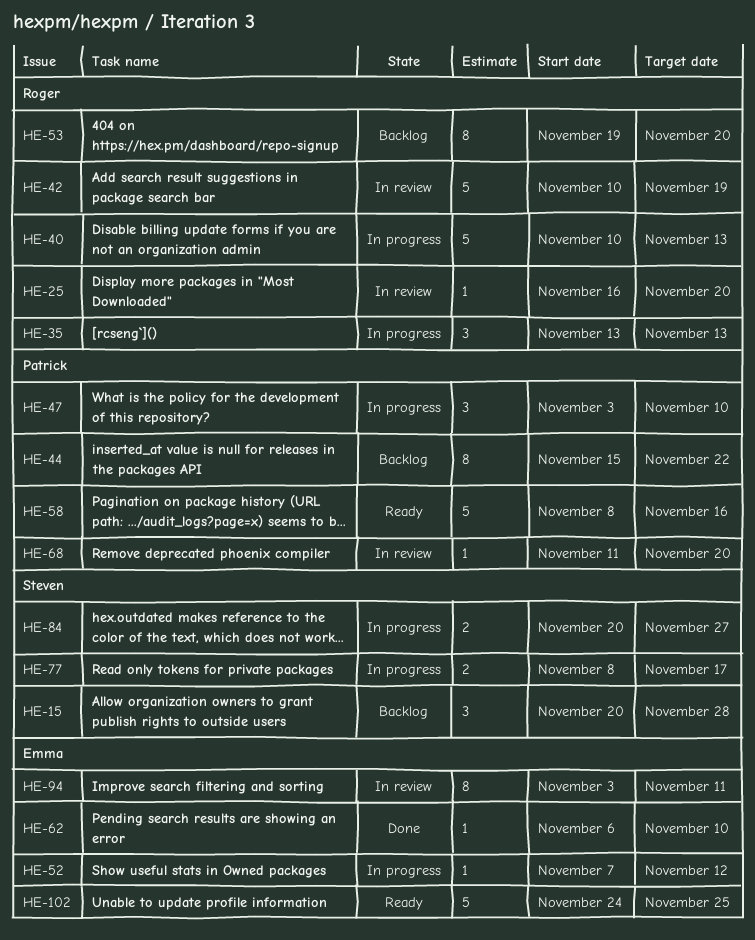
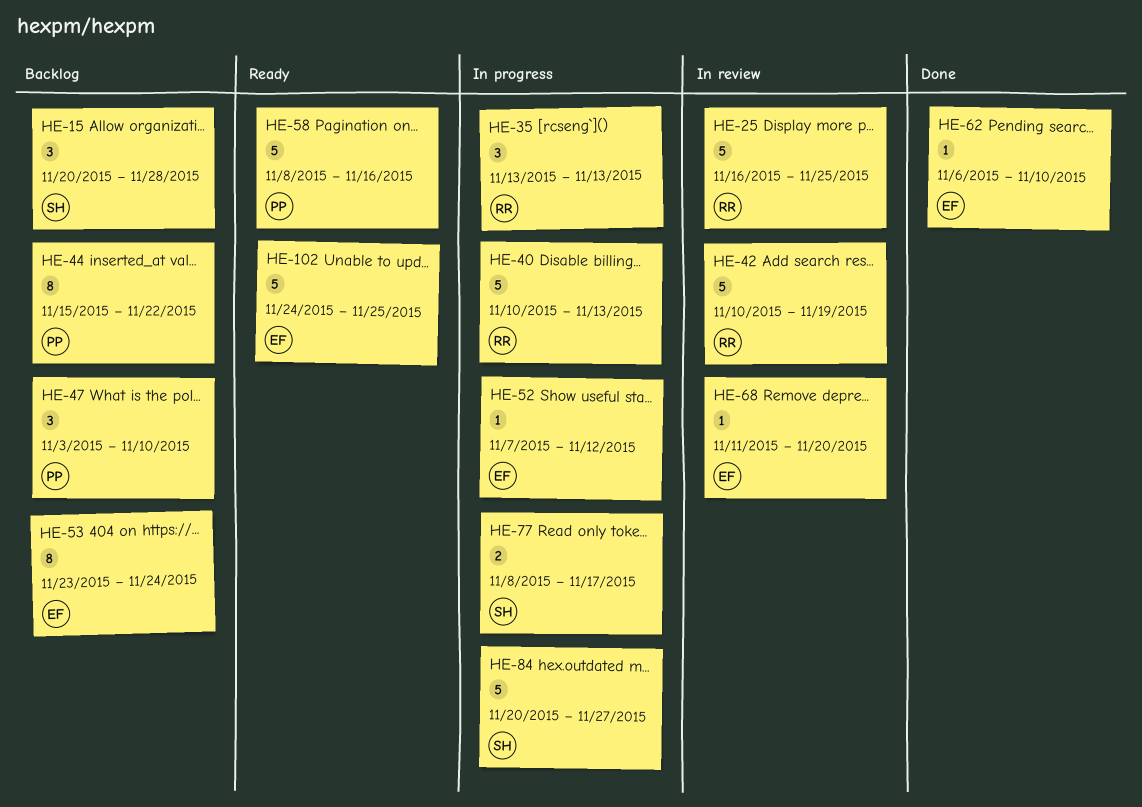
HE-25, estimate: 1 -> 5
HE-25, due: Nov 20 -> Nov 25
HE-47, status: In progress -> Backlog
HE-53, owner: Roger -> Emma
HE-53, start: Nov 19 -> Nov 23
HE-53, due: Nov 20 -> Nov 24
HE-68, owner: Patrick -> Emma
HE-84, estimate: 2 -> 5
HE-94: present -> none

